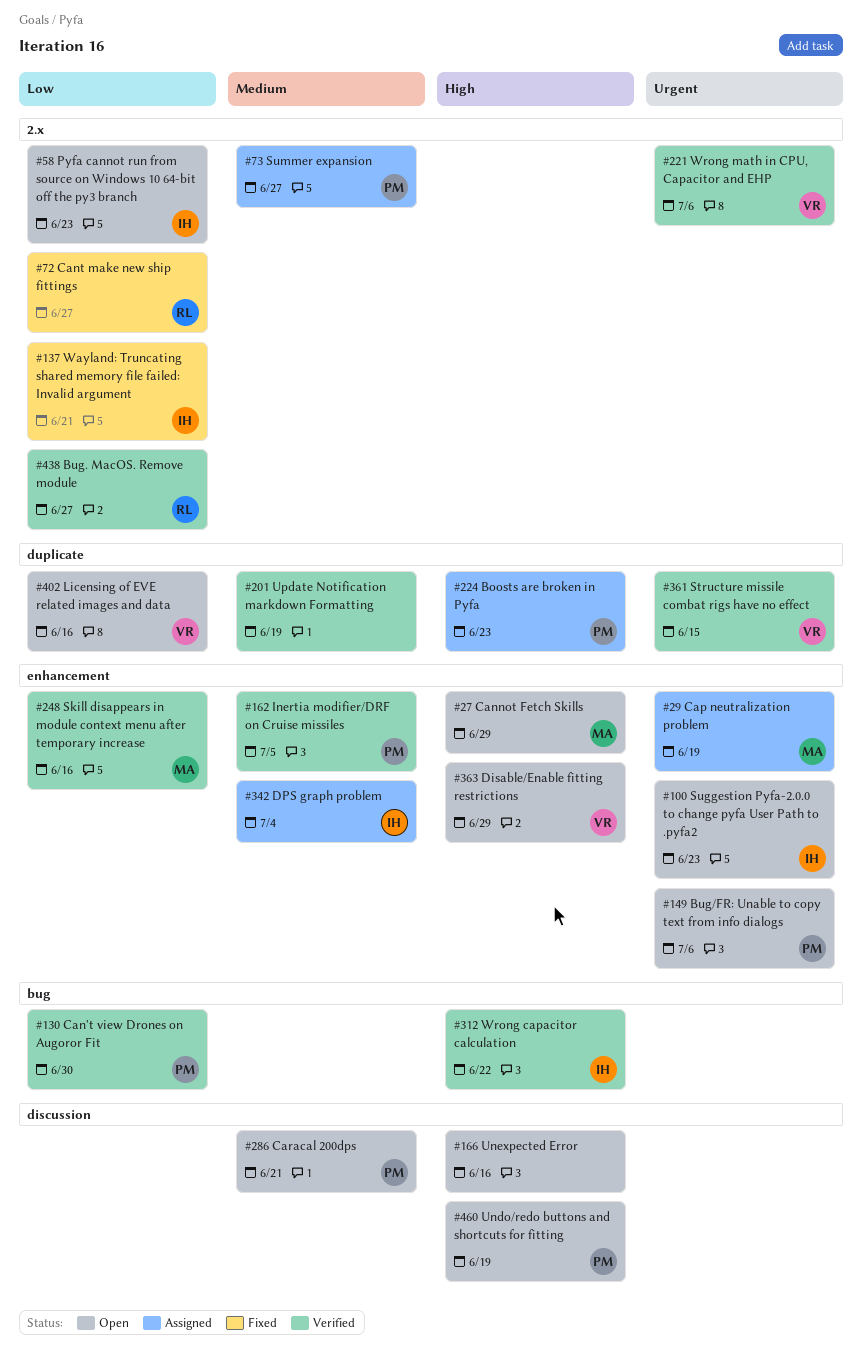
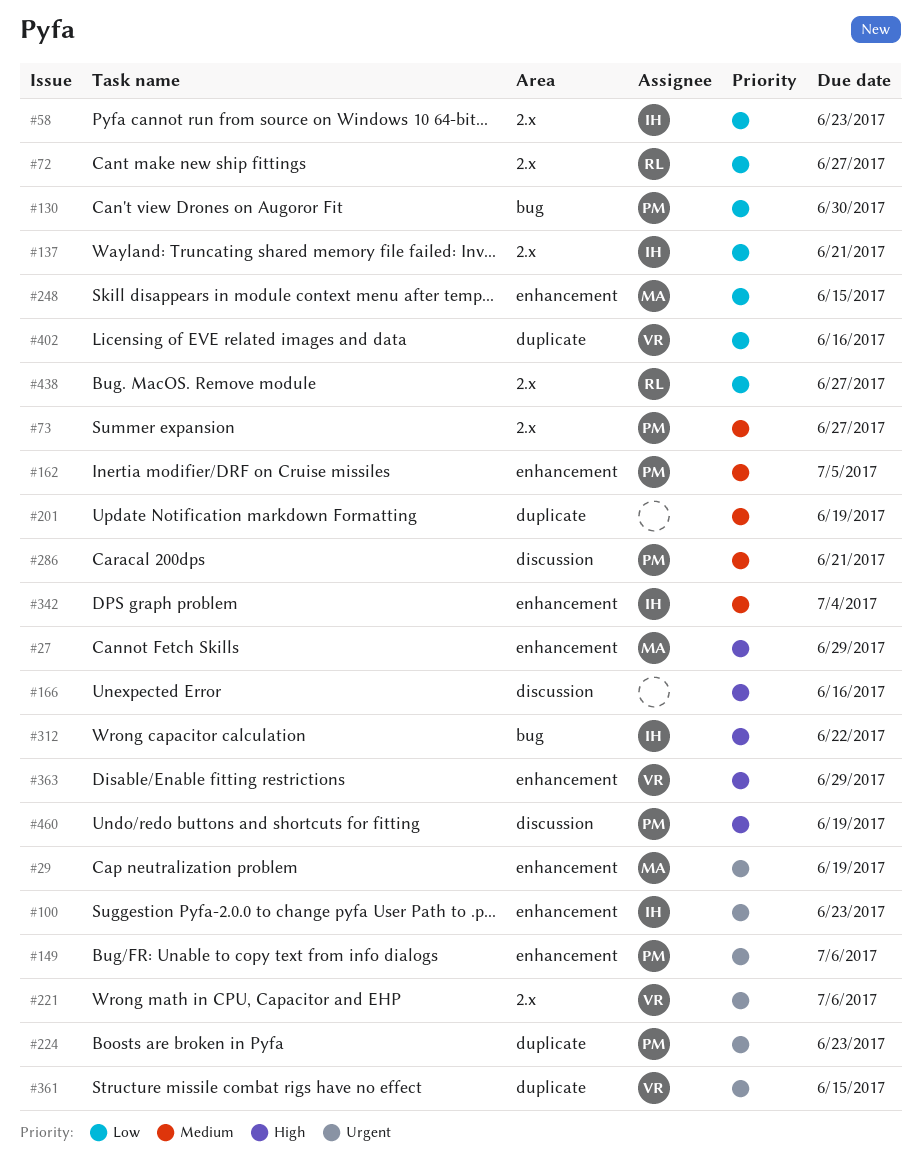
#224, priority: High -> Urgent
#248, due: Jun 16 -> Jun 15

